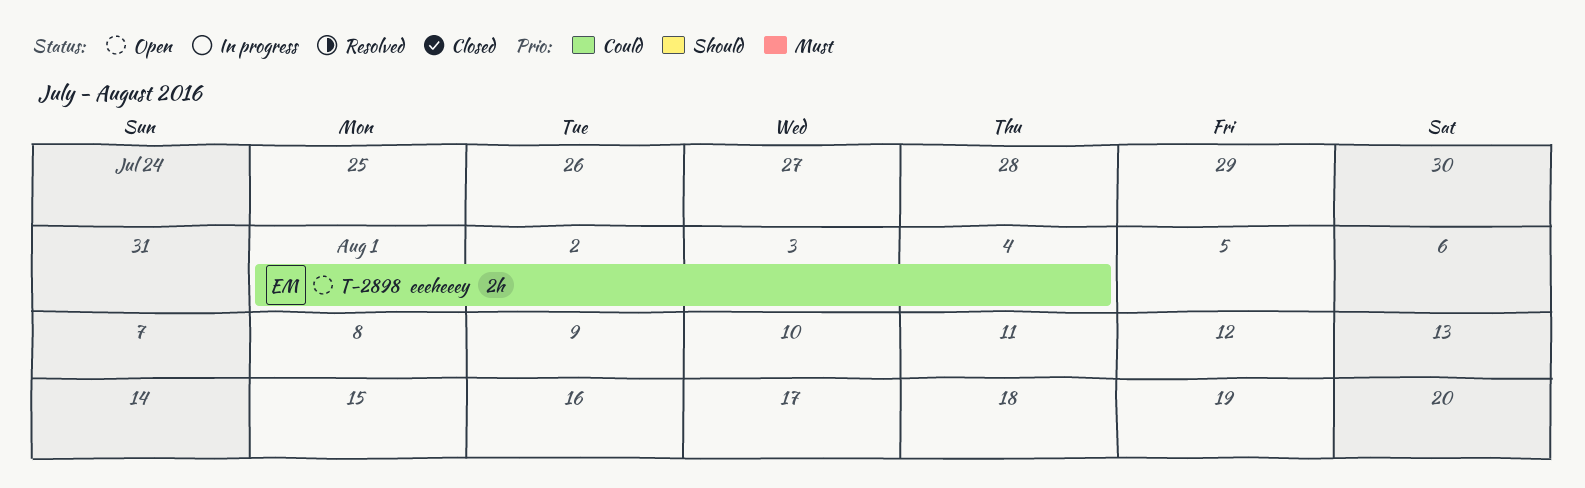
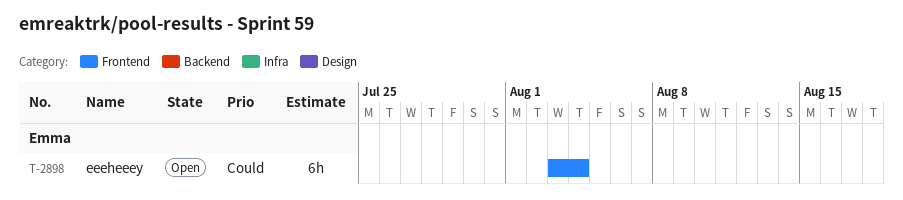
T-2898, estimate: 2h -> 6h
T-2898, start: Aug 1 -> Aug 3

